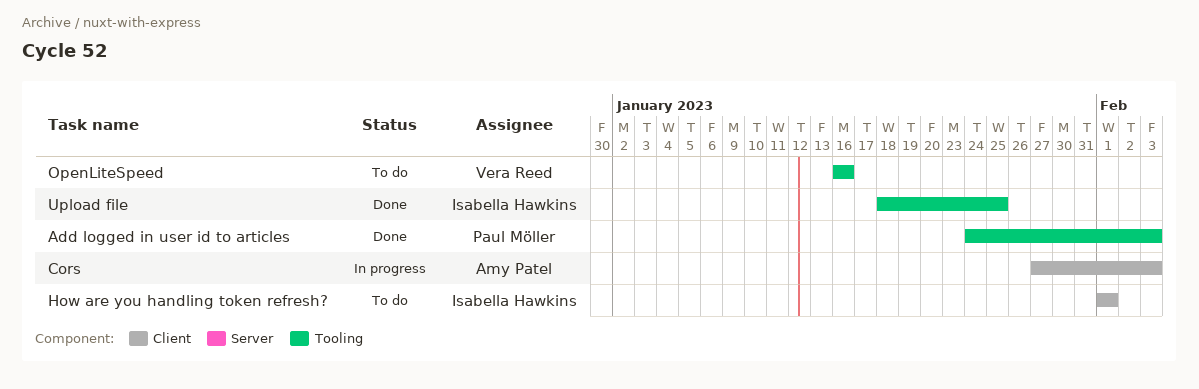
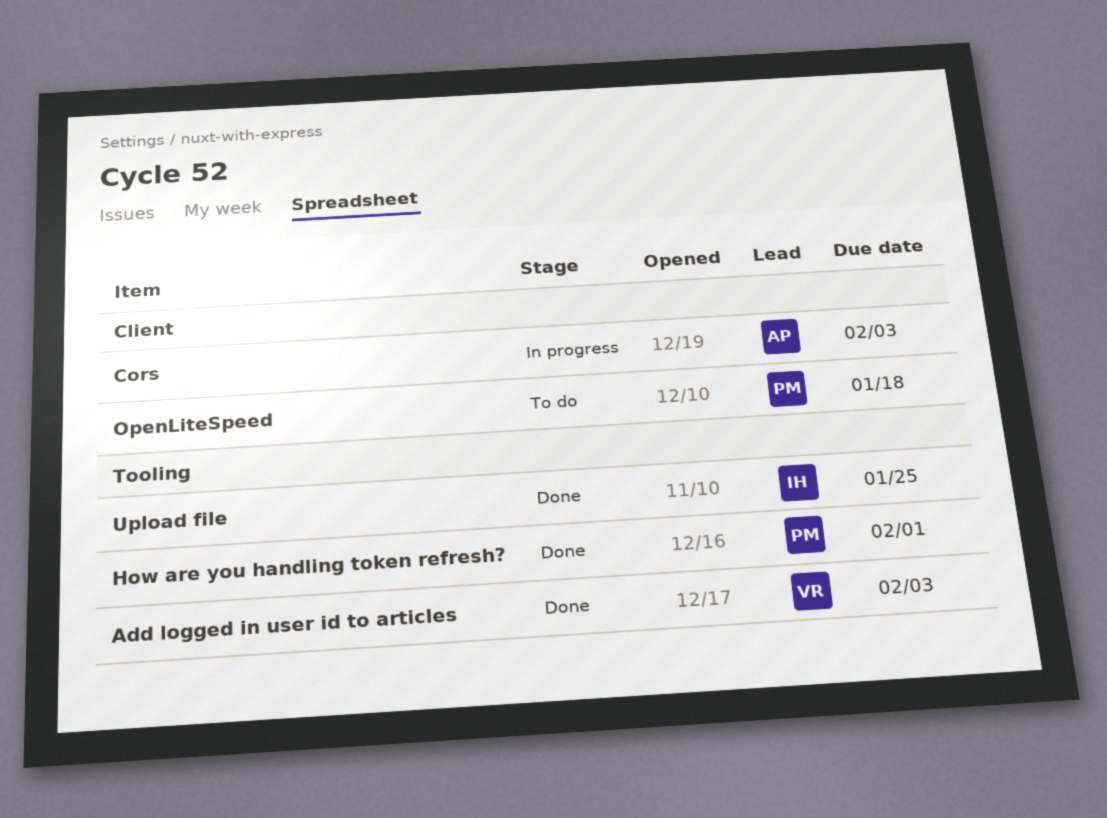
Add logged in user id to articles, owner: Paul Möller -> Vera Reed
How are you handling token refresh?, status: To do -> Done
How are you handling token refresh?, owner: Isabella Hawkins -> Paul Möller
How are you handling token refresh?, label: Client -> Tooling
OpenLiteSpeed, owner: Vera Reed -> Paul Möller
OpenLiteSpeed, label: Tooling -> Client
OpenLiteSpeed, due: Jan 16 -> Jan 18

